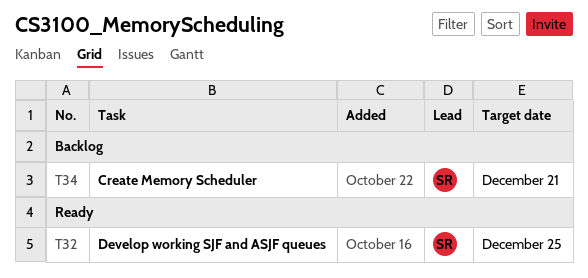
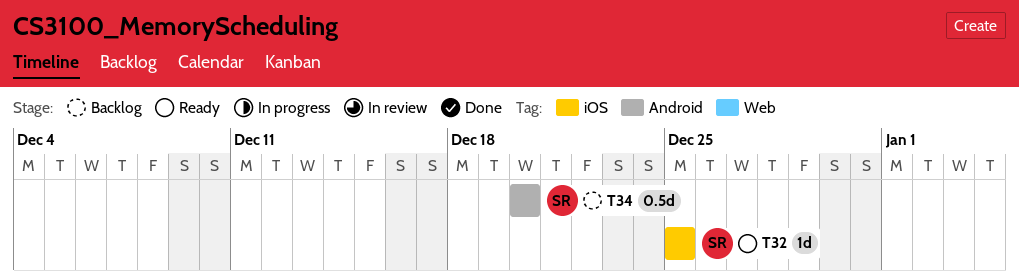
T34, due: Dec 21 -> Dec 20

